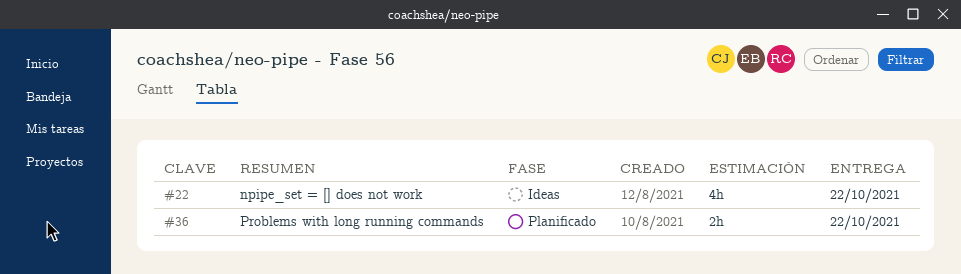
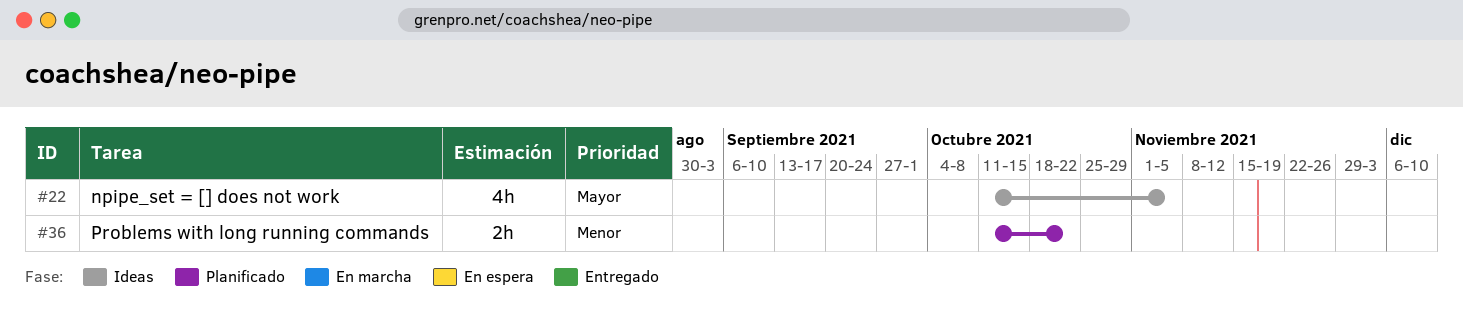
#22, due: Oct 22 -> Nov 5

